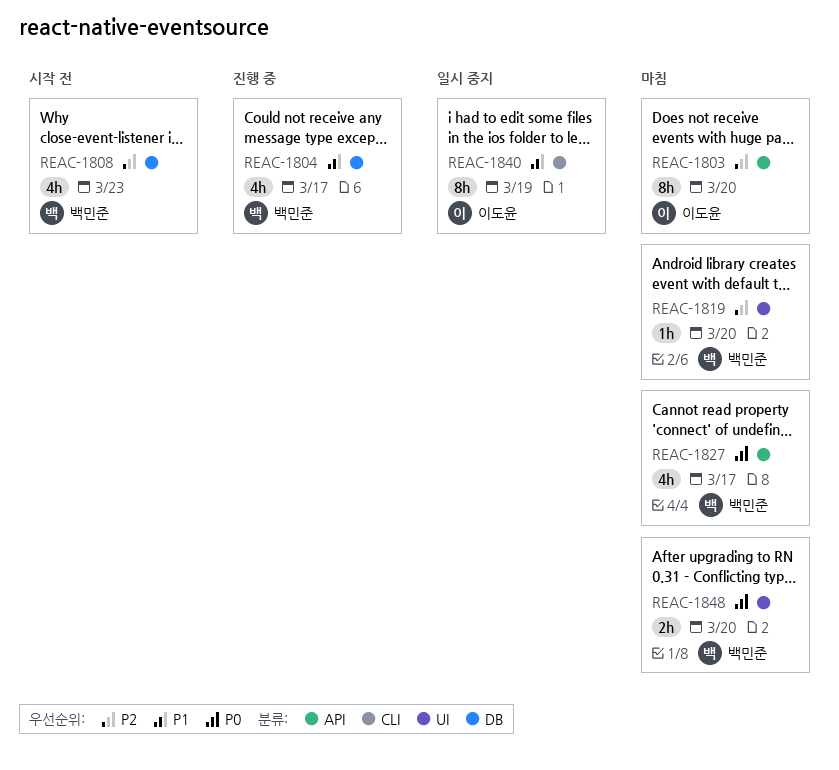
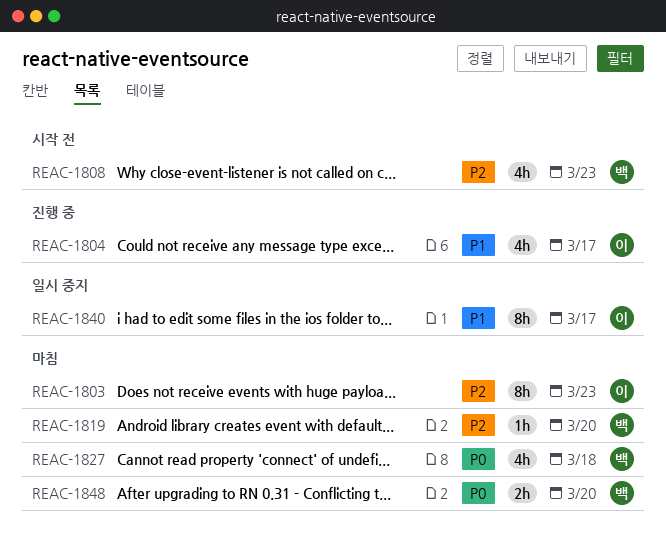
REAC-1803, due: Mar 20 -> Mar 23
REAC-1804, owner: 백민준 -> 이도윤
REAC-1827, due: Mar 17 -> Mar 18
REAC-1840, due: Mar 19 -> Mar 17

